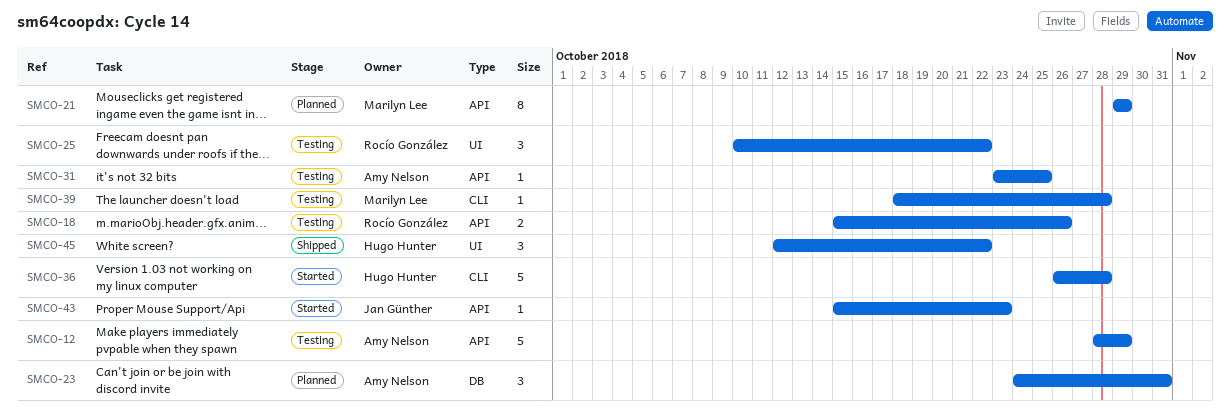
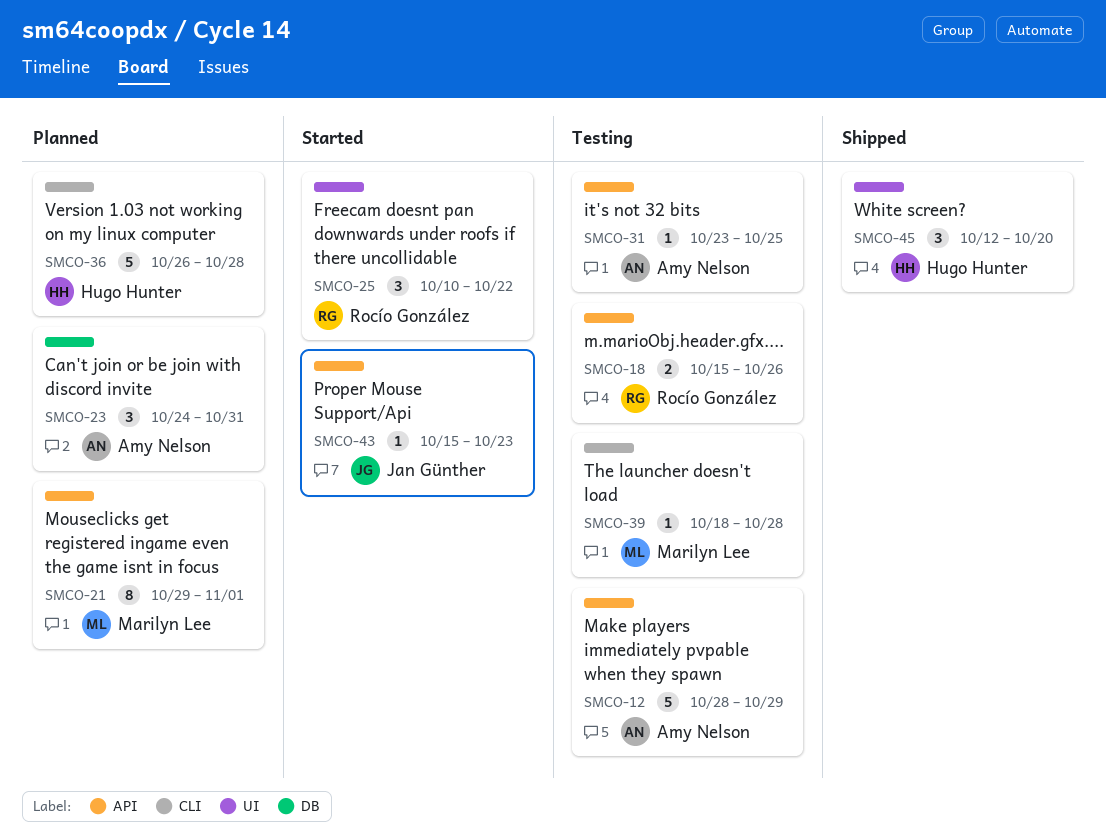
SMCO-21, due: Oct 29 -> Nov 1
SMCO-25, status: Testing -> Started
SMCO-36, status: Started -> Planned
SMCO-45, due: Oct 22 -> Oct 20

